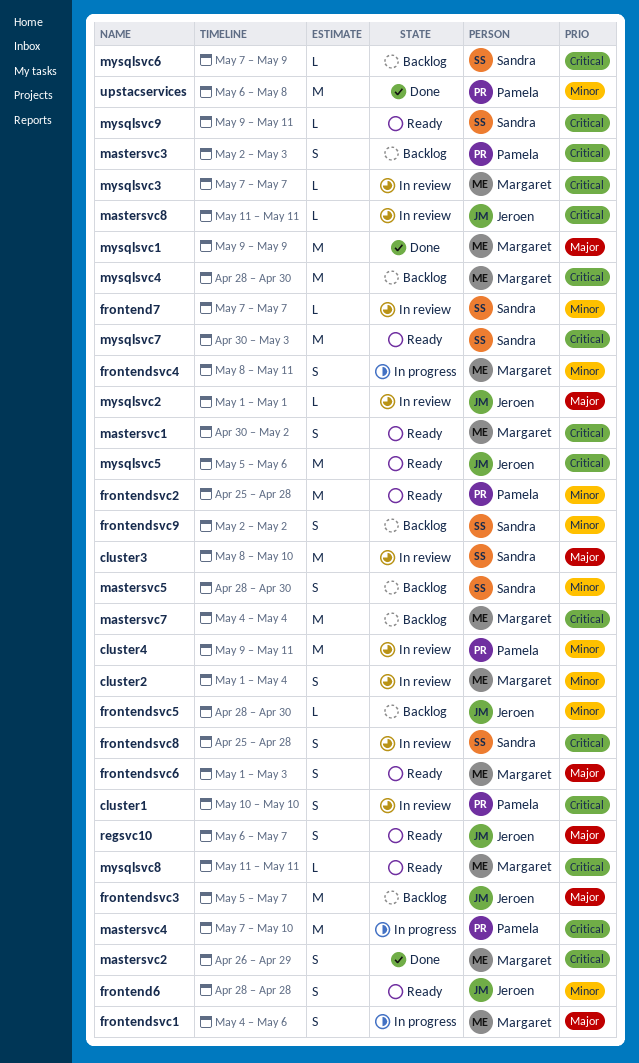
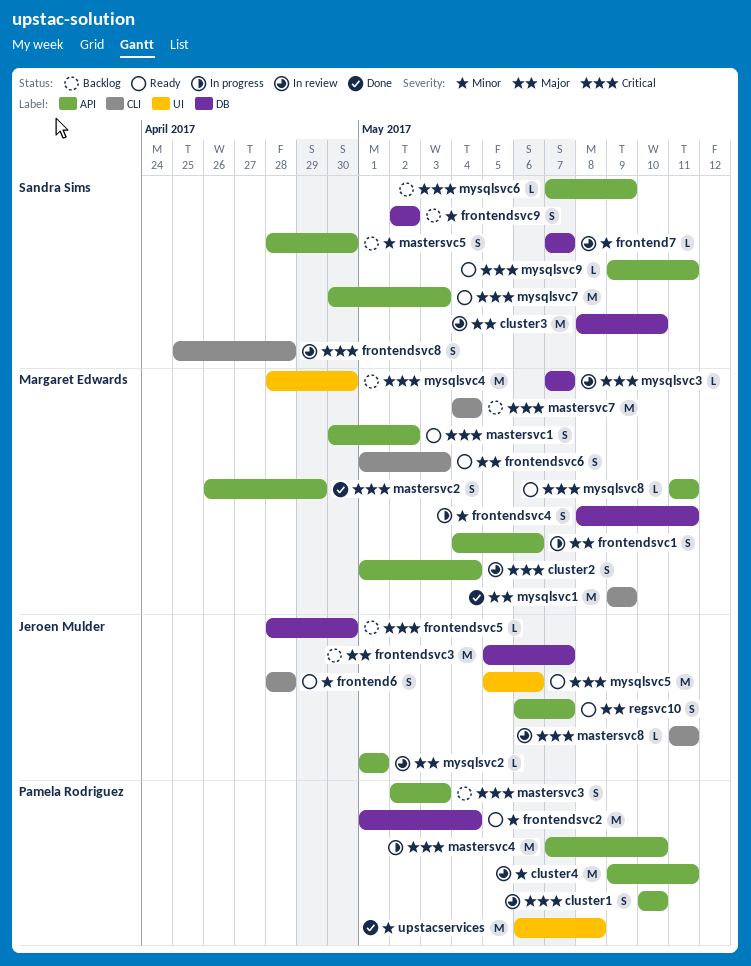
cluster2, priority: Minor -> Critical
frontendsvc2, start: Apr 25 -> May 1
frontendsvc2, due: Apr 28 -> May 4
frontendsvc5, priority: Minor -> Critical

